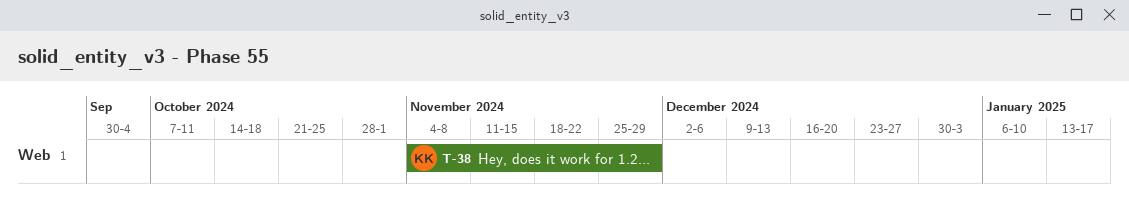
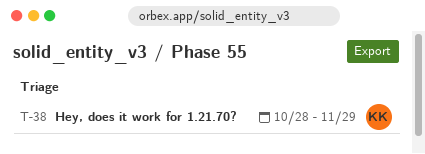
T-38, start: Nov 4 -> Oct 28

